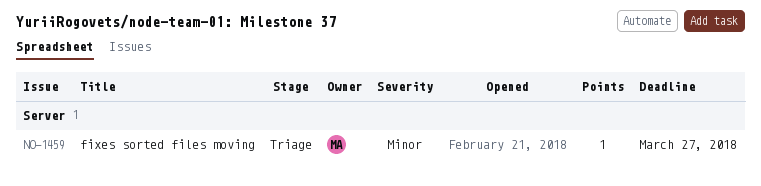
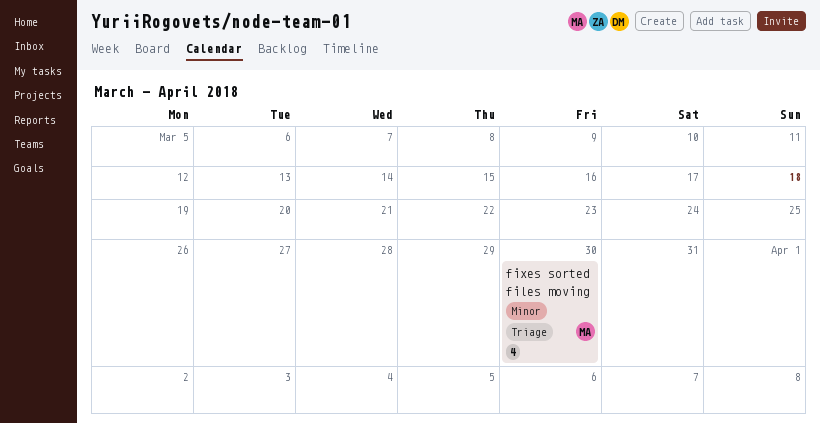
fixes sorted files moving, estimate: 1 -> 4
fixes sorted files moving, due: Mar 27 -> Mar 30

